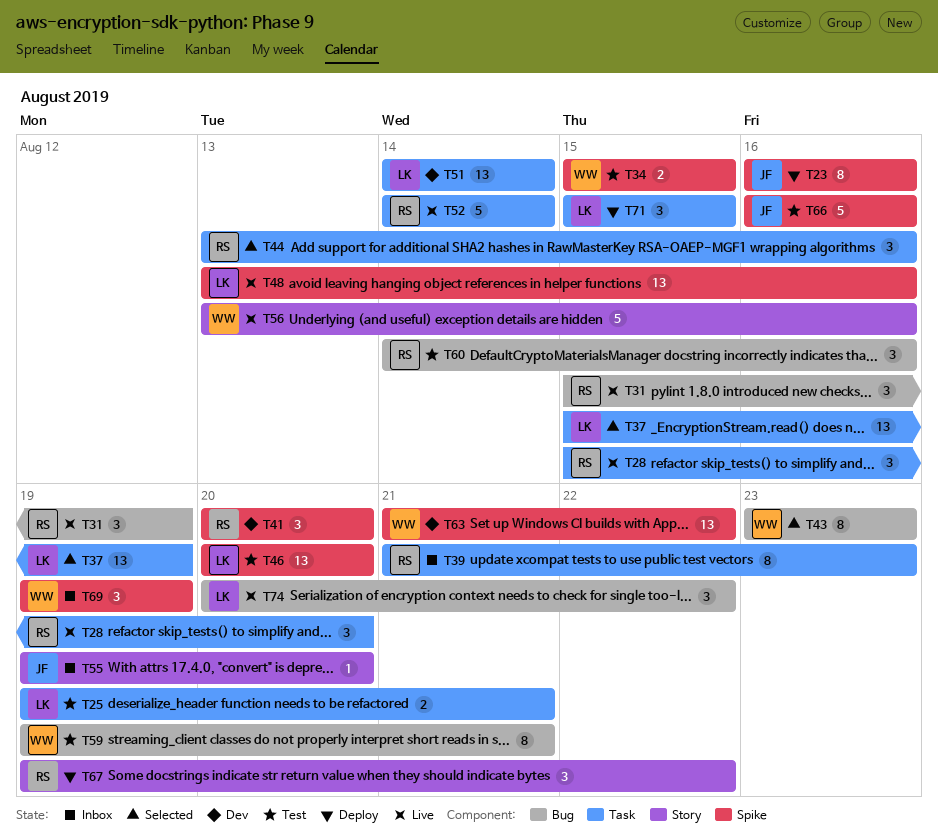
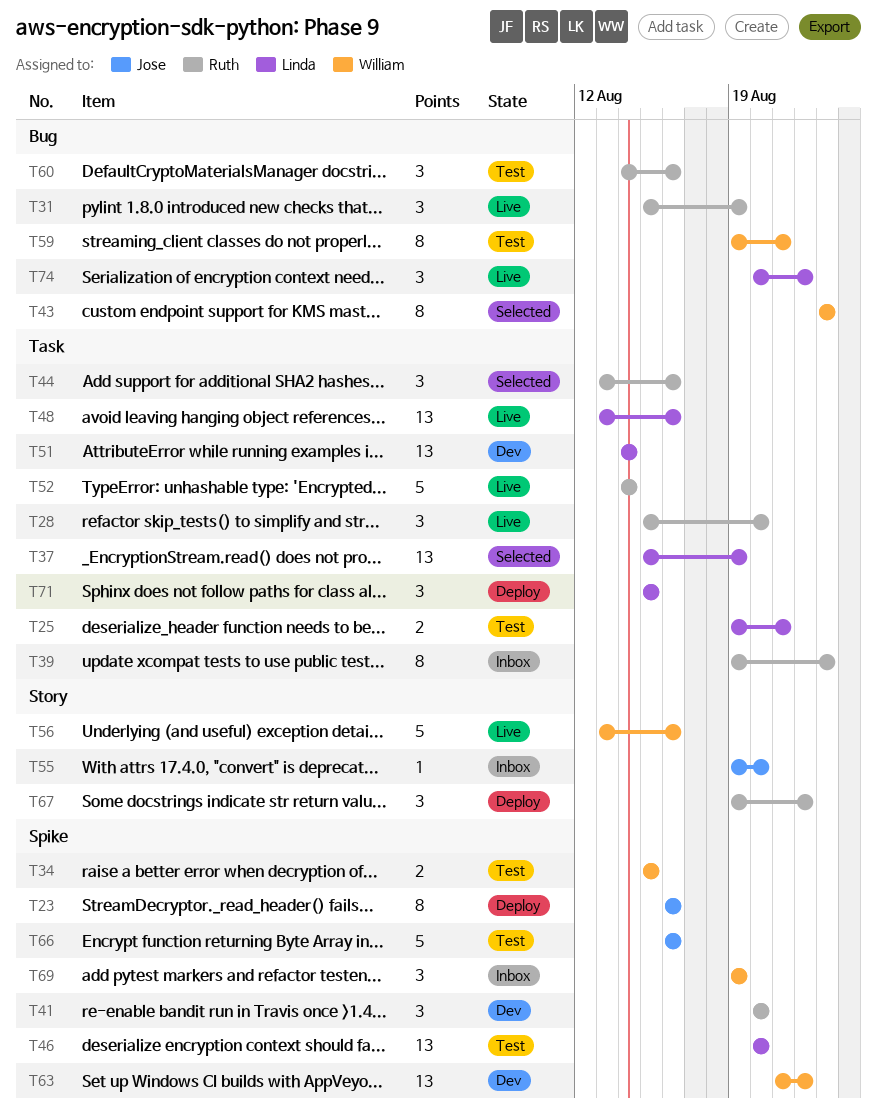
T39, start: Aug 21 -> Aug 19
T48, label: Spike -> Task

